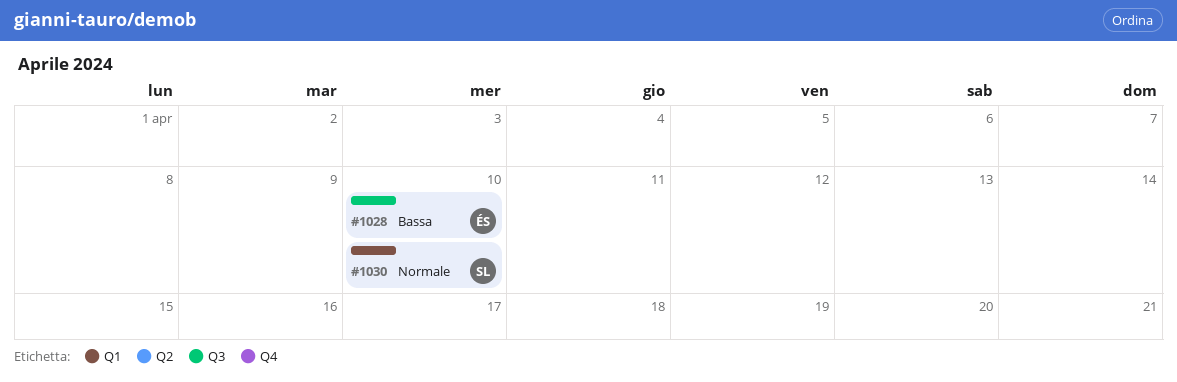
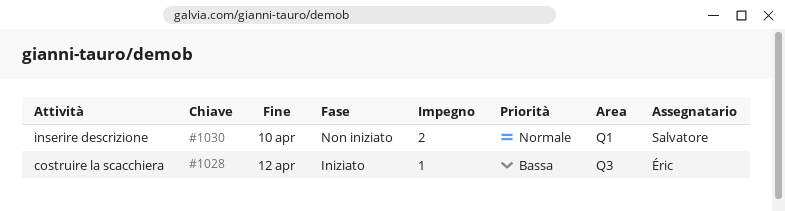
#1028, due: Apr 10 -> Apr 12

